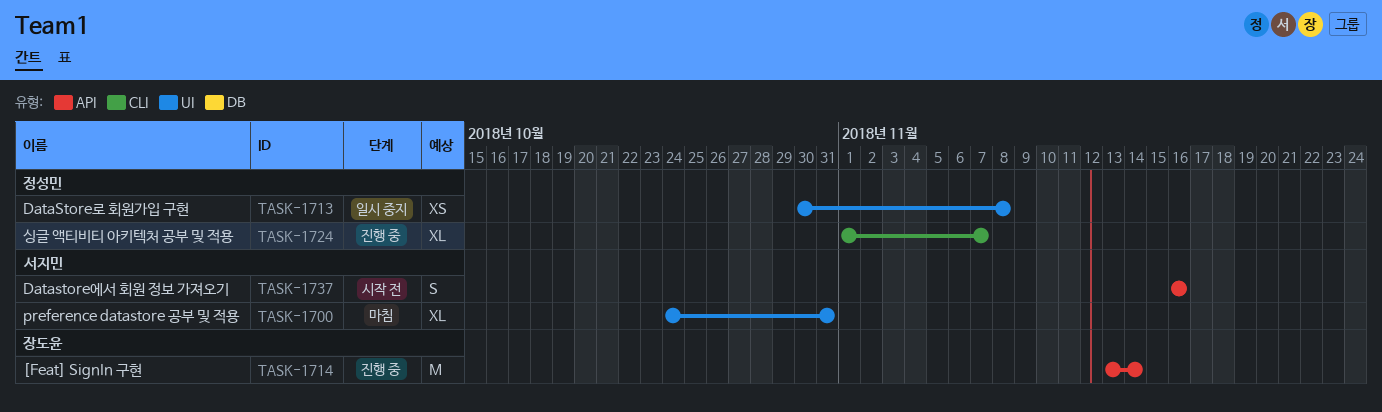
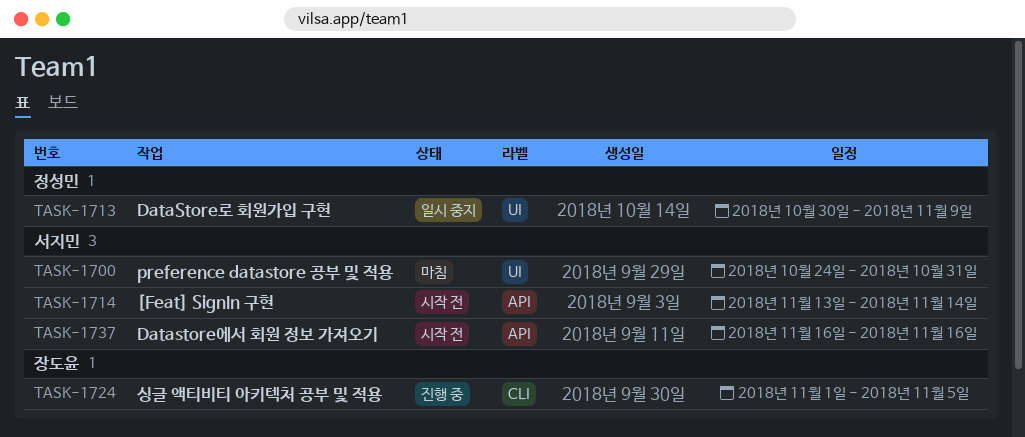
TASK-1713, due: Nov 8 -> Nov 9
TASK-1714, status: 진행 중 -> 시작 전
TASK-1714, owner: 장도윤 -> 서지민
TASK-1724, owner: 정성민 -> 장도윤
TASK-1724, due: Nov 7 -> Nov 5

